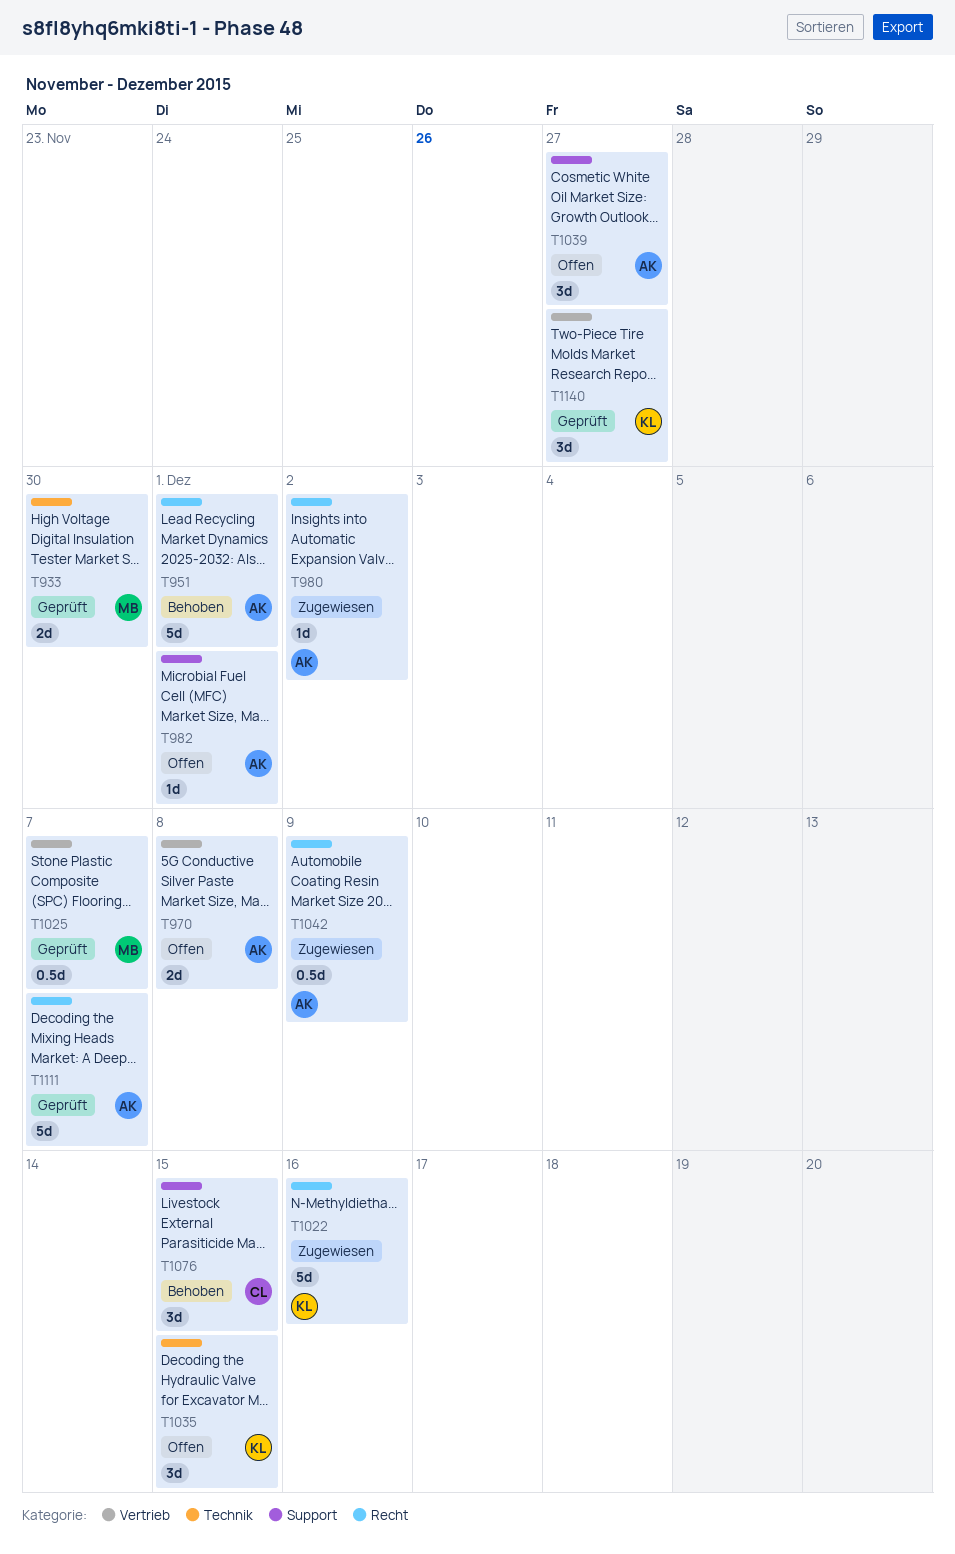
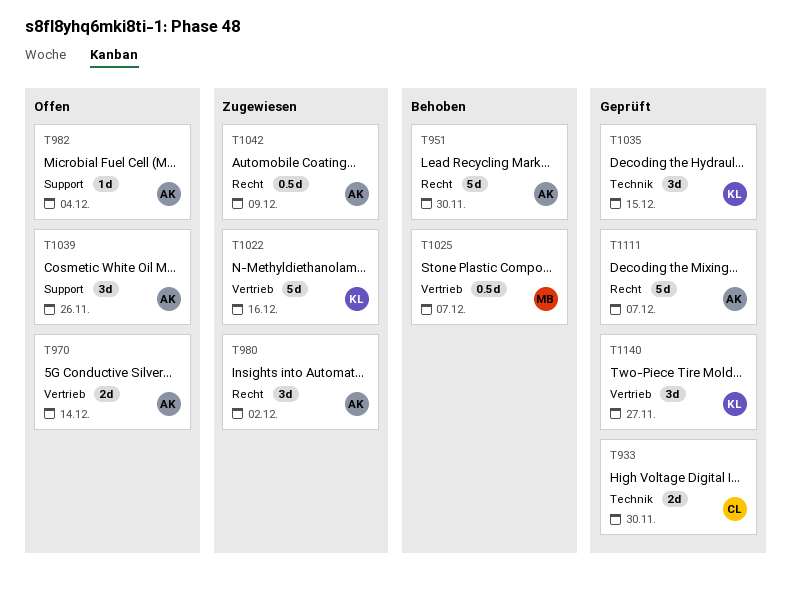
T933, owner: MB -> CL
T951, due: Dec 1 -> Nov 30
T970, due: Dec 8 -> Dec 14
T980, estimate: 1d -> 3d
T982, due: Dec 1 -> Dec 4
T1022, label: Recht -> Vertrieb
T1025, status: Geprüft -> Behoben
T1035, status: Offen -> Geprüft
T1039, due: Nov 27 -> Nov 26
T1076: present -> none

